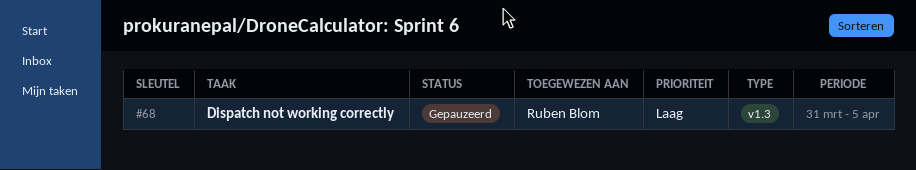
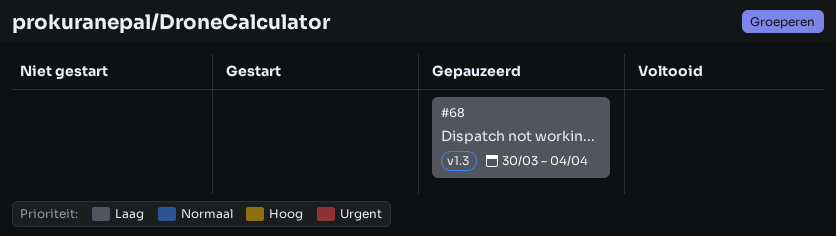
#68, start: Mar 31 -> Mar 30
#68, due: Apr 5 -> Apr 4

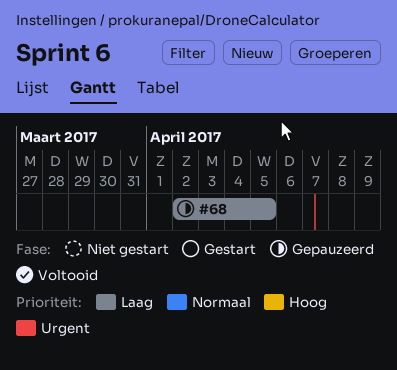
#68, start: Mar 30 -> Apr 2
#68, due: Apr 4 -> Apr 5

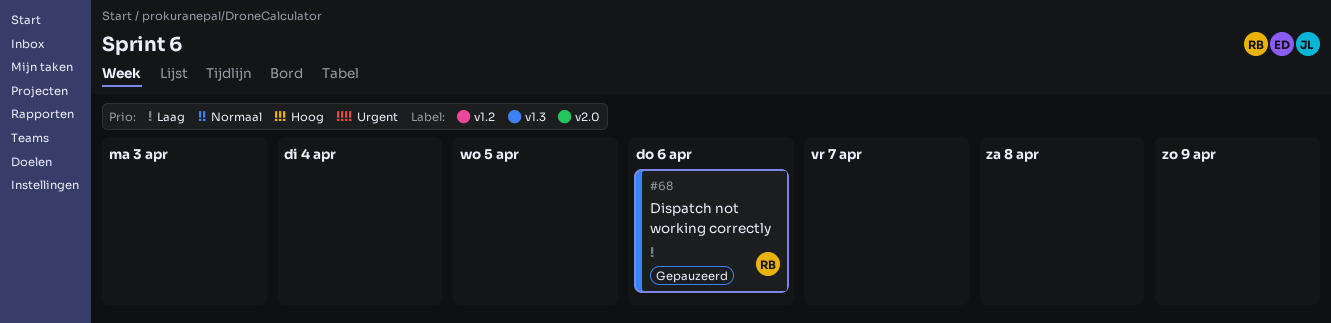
#68, due: Apr 5 -> Apr 6

